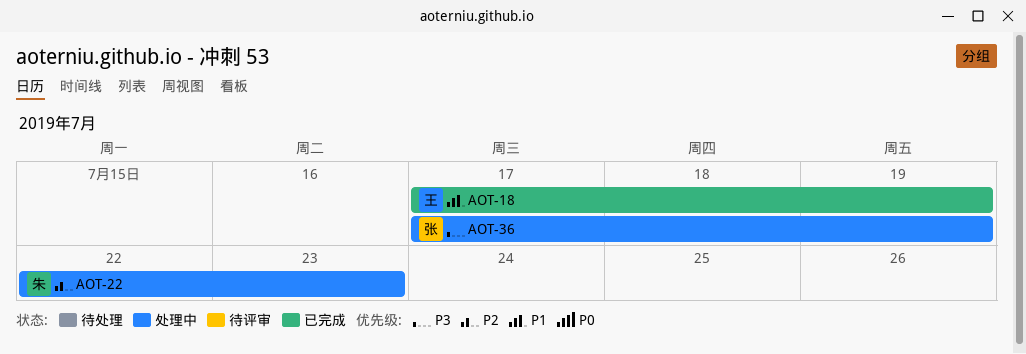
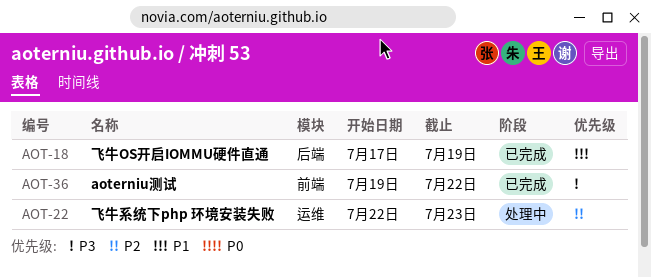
AOT-36, status: 处理中 -> 已完成
AOT-36, start: Jul 17 -> Jul 19
AOT-36, due: Jul 19 -> Jul 22

